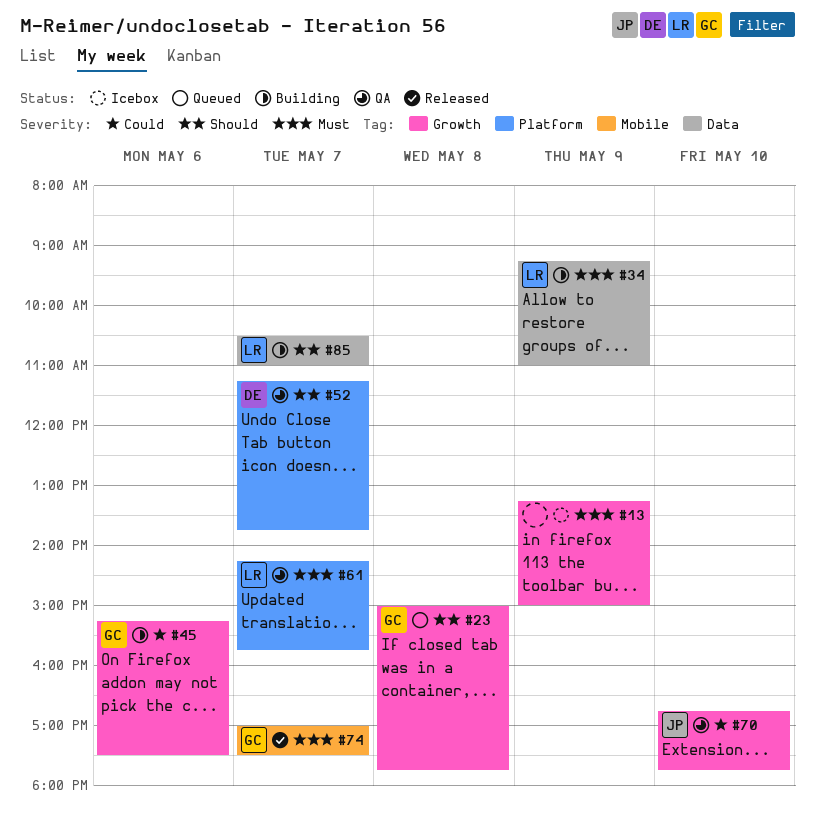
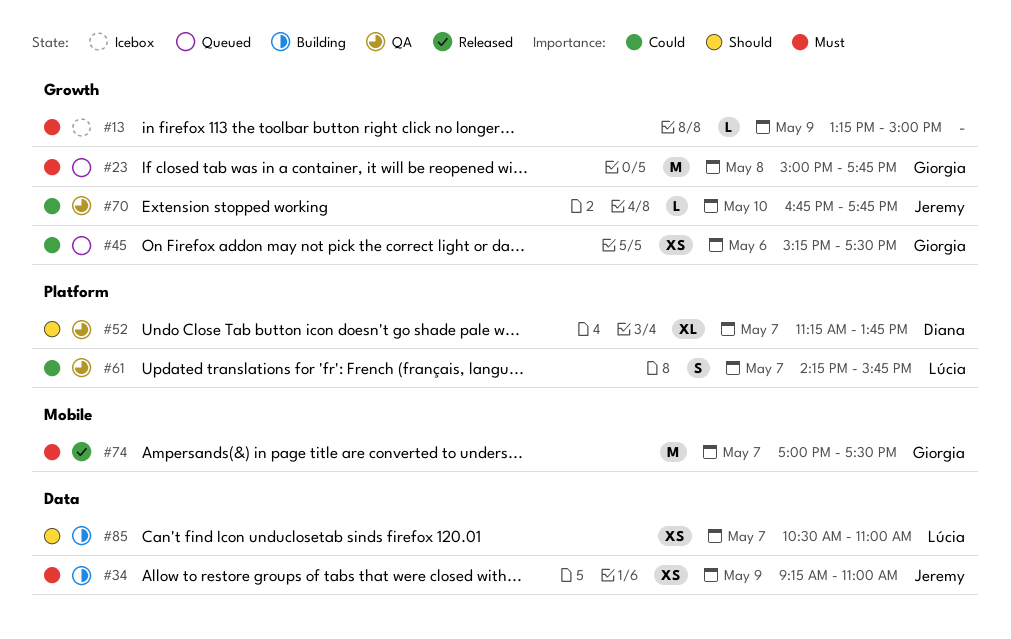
#23, priority: Should -> Must
#34, owner: Lúcia -> Jeremy
#45, status: Building -> Queued
#61, priority: Must -> Could

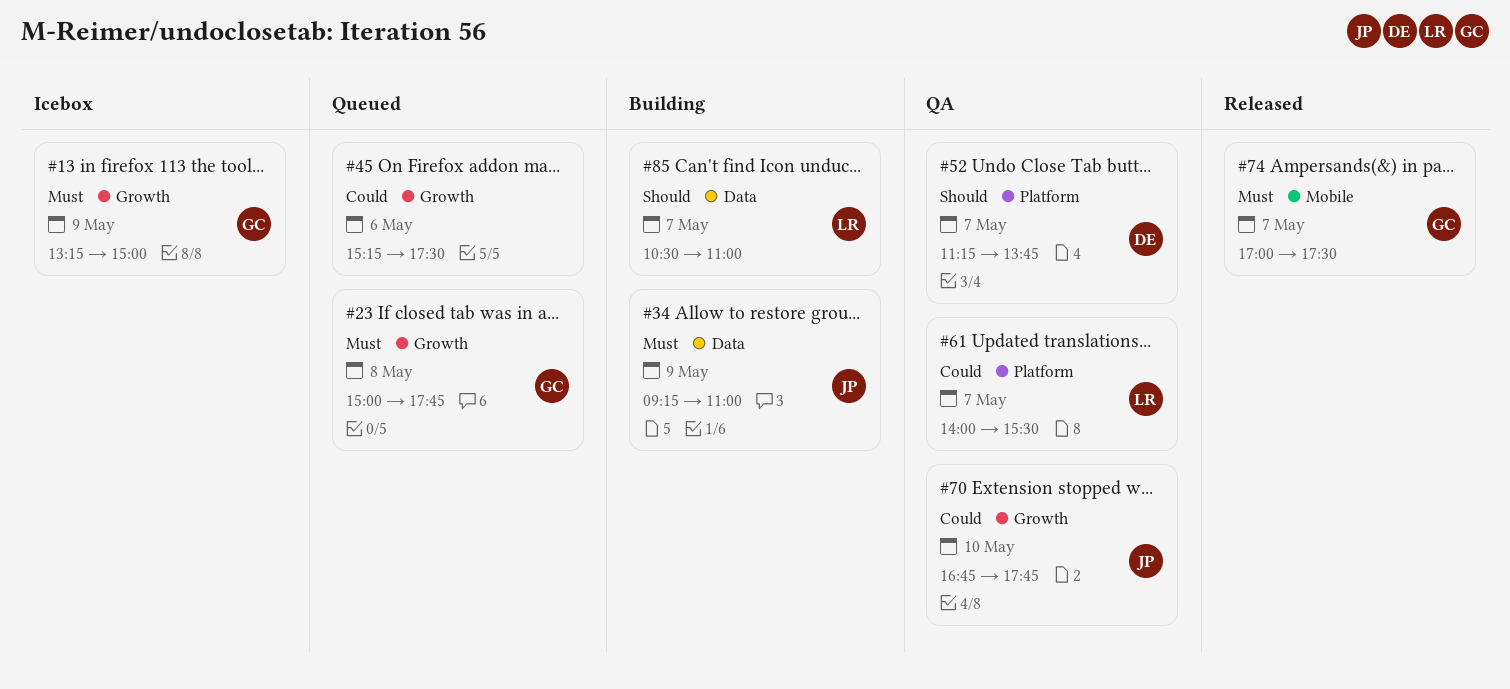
#13, owner: none -> Giorgia
#45, owner: Giorgia -> none
#61, begins: 14:15 -> 14:00
#61, ends: 15:45 -> 15:30

